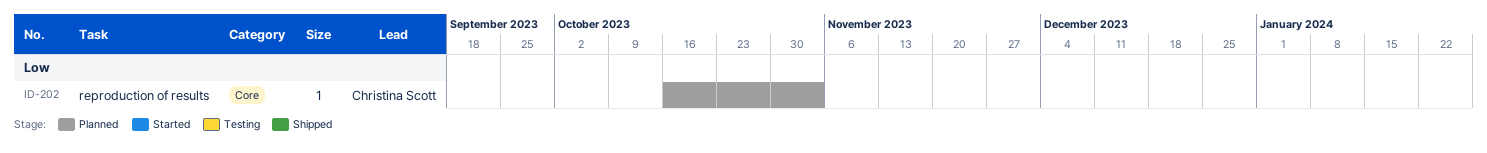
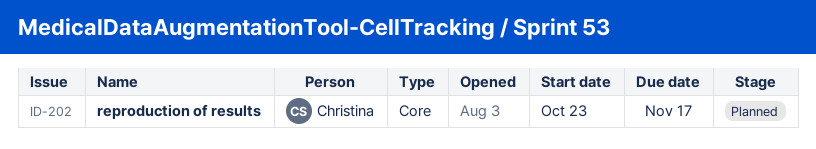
ID-202, start: Oct 16 -> Oct 23
ID-202, due: Nov 3 -> Nov 17

